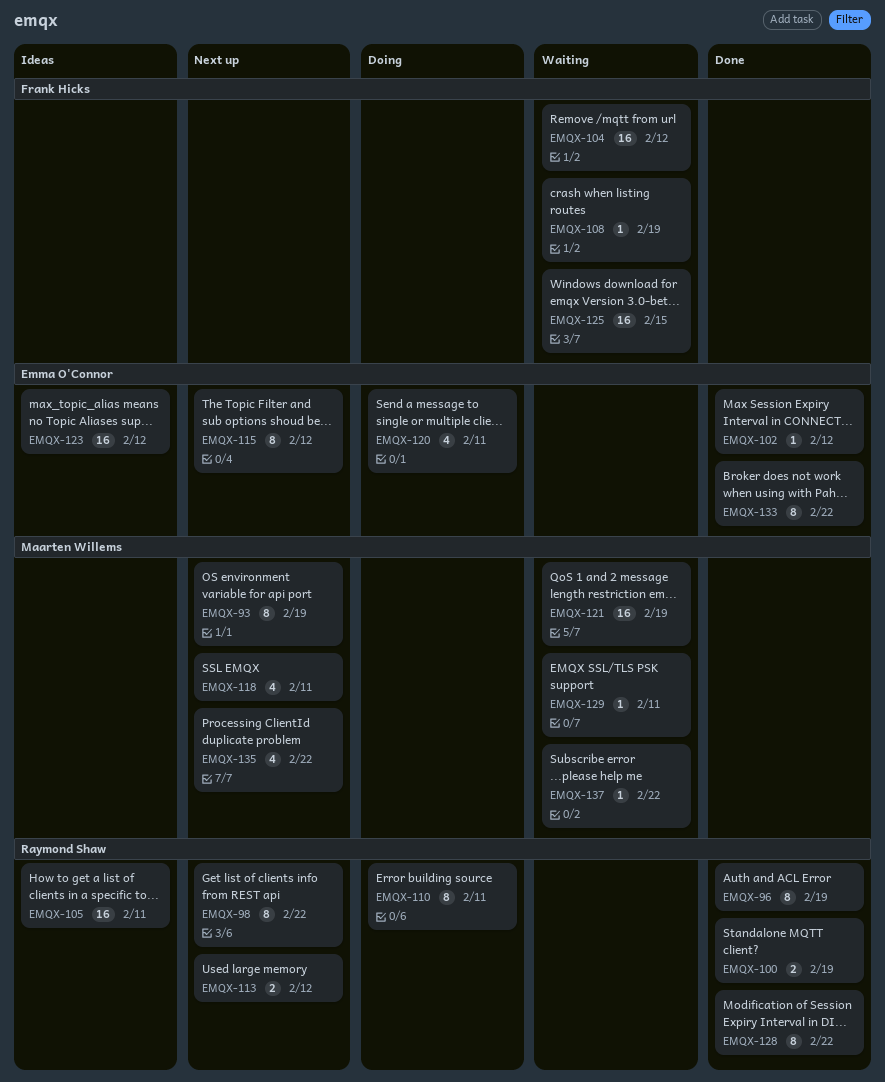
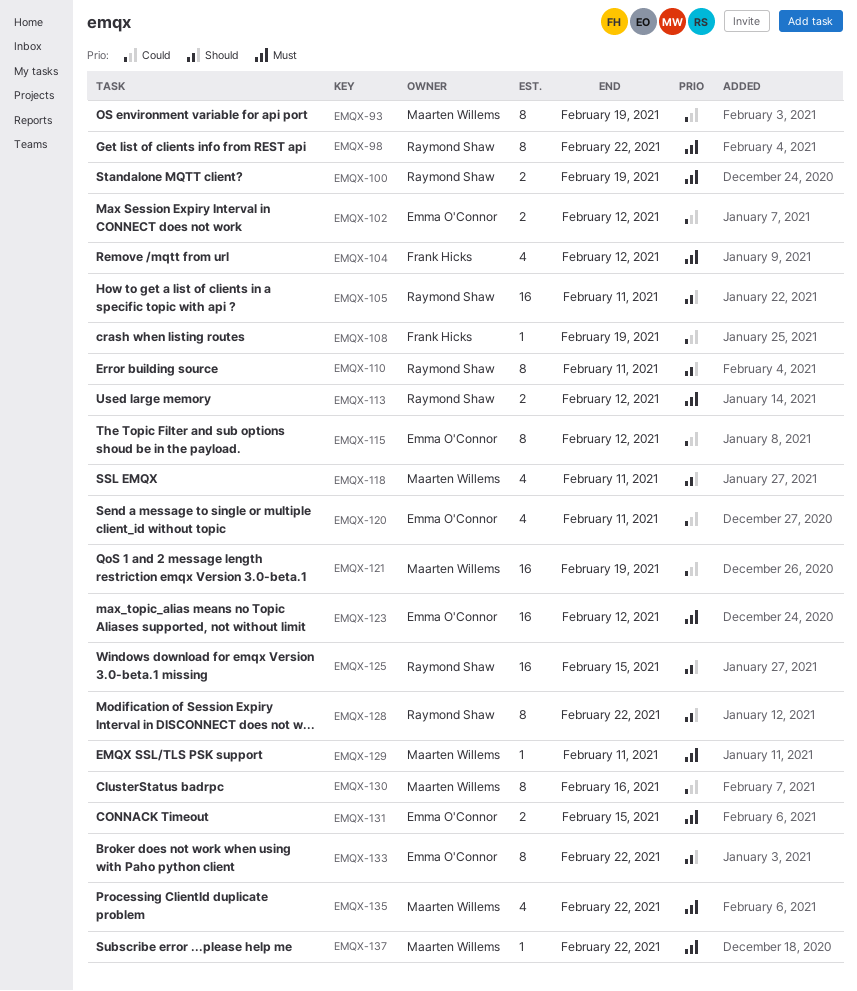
EMQX-96: present -> none
EMQX-102, estimate: 1 -> 2
EMQX-104, estimate: 16 -> 4
EMQX-125, owner: Frank Hicks -> Raymond Shaw
EMQX-130: none -> present
EMQX-131: none -> present

